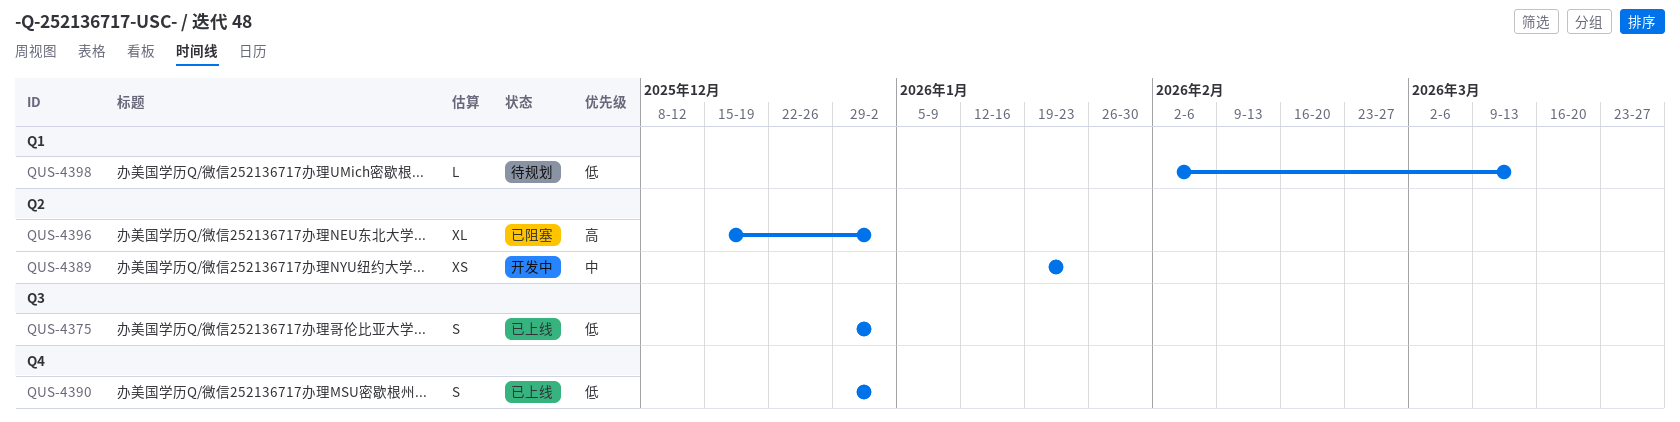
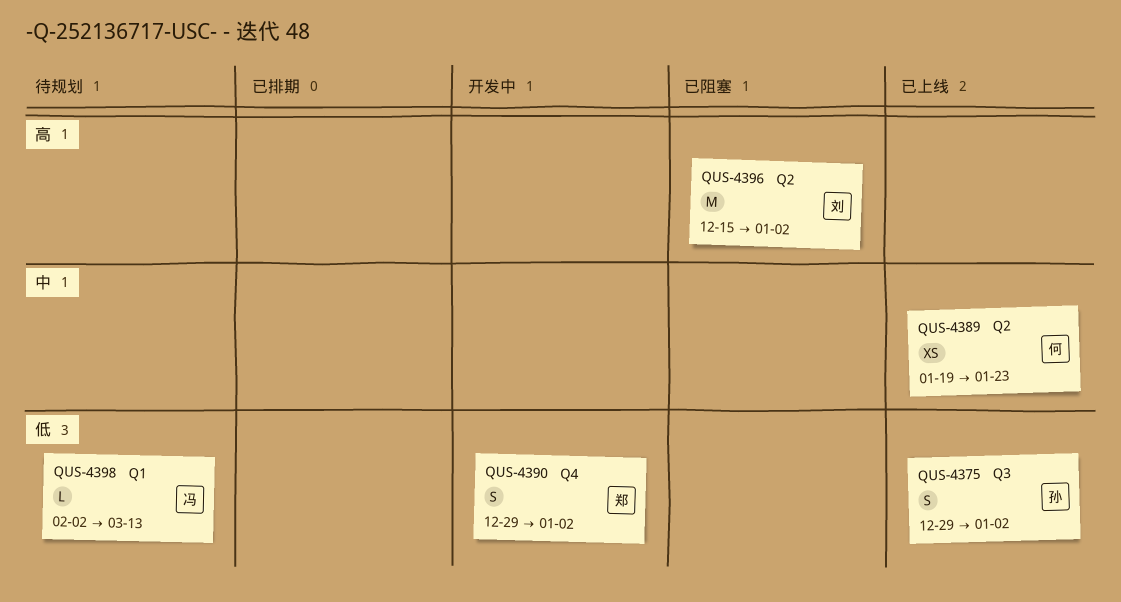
QUS-4389, status: 开发中 -> 已上线
QUS-4390, status: 已上线 -> 开发中
QUS-4396, estimate: XL -> M

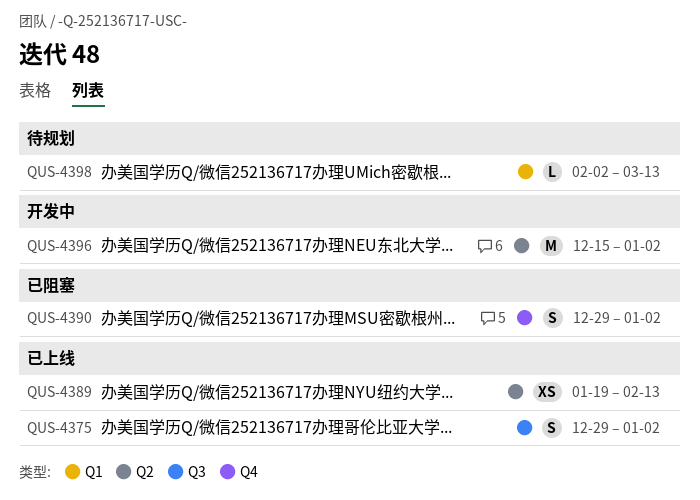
QUS-4389, due: Jan 23 -> Feb 13
QUS-4390, status: 开发中 -> 已阻塞
QUS-4396, status: 已阻塞 -> 开发中

